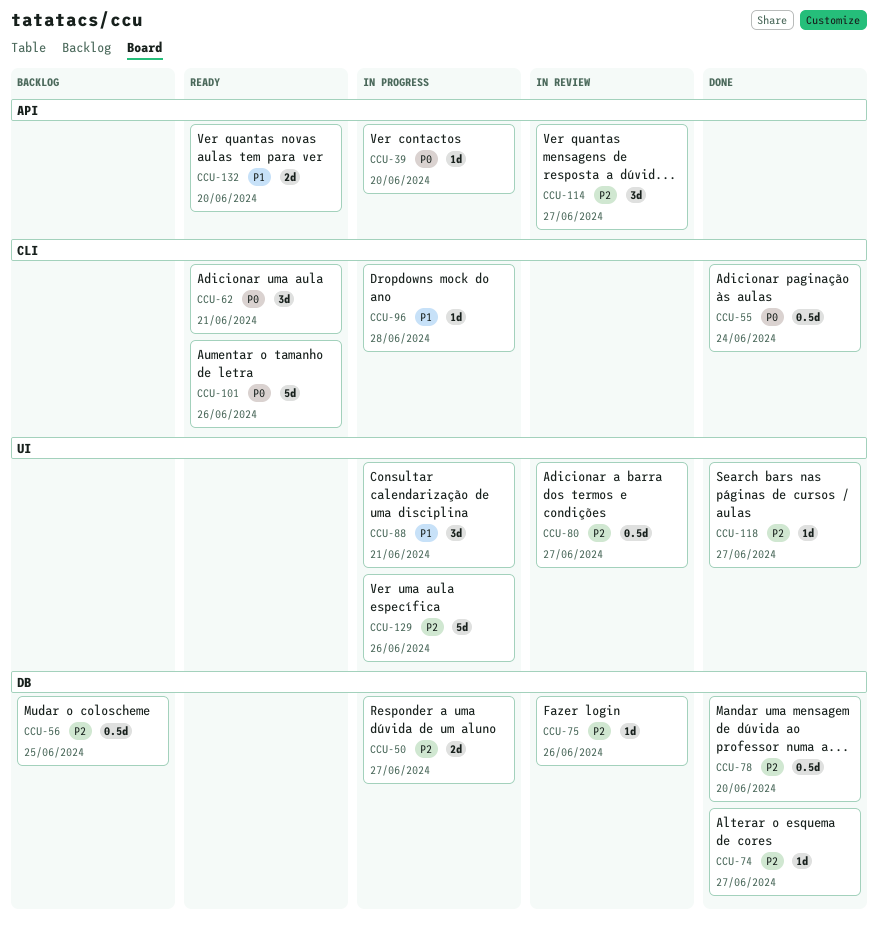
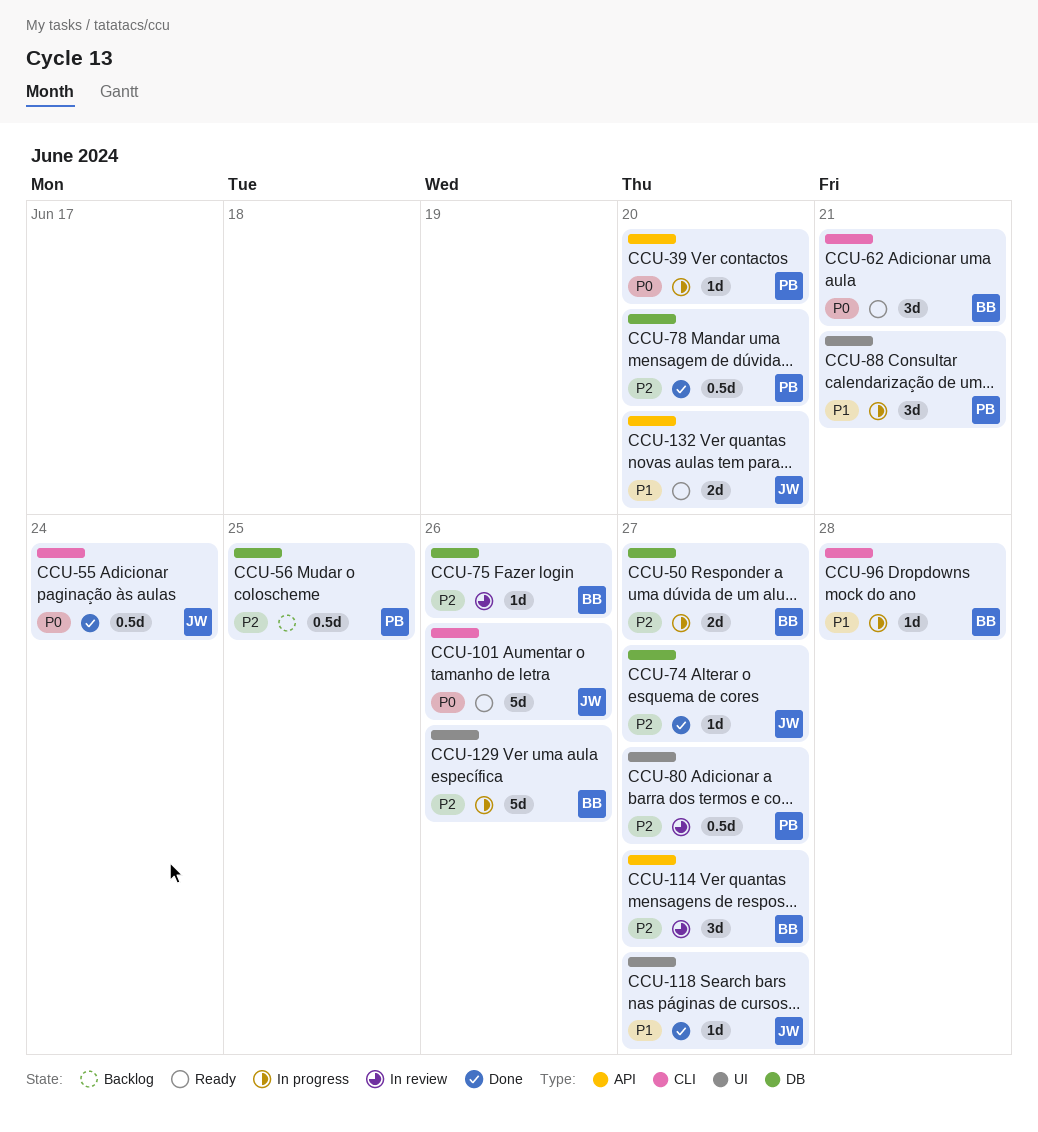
CCU-118, priority: P2 -> P1

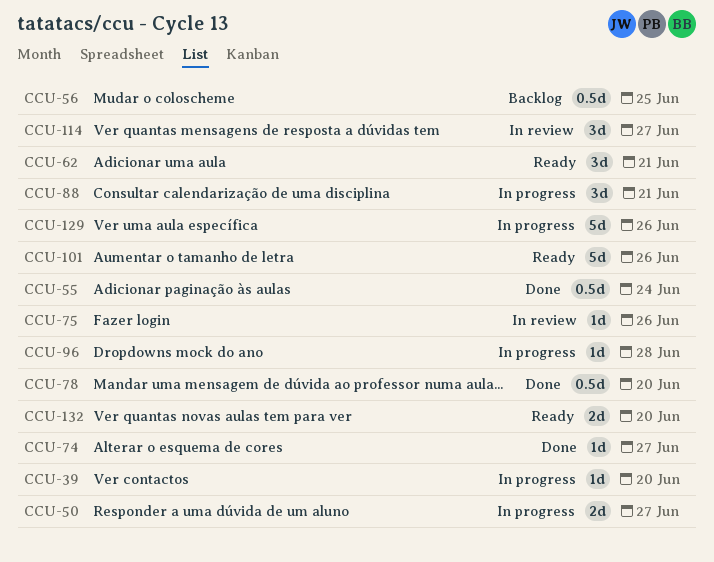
CCU-80: present -> none
CCU-118: present -> none

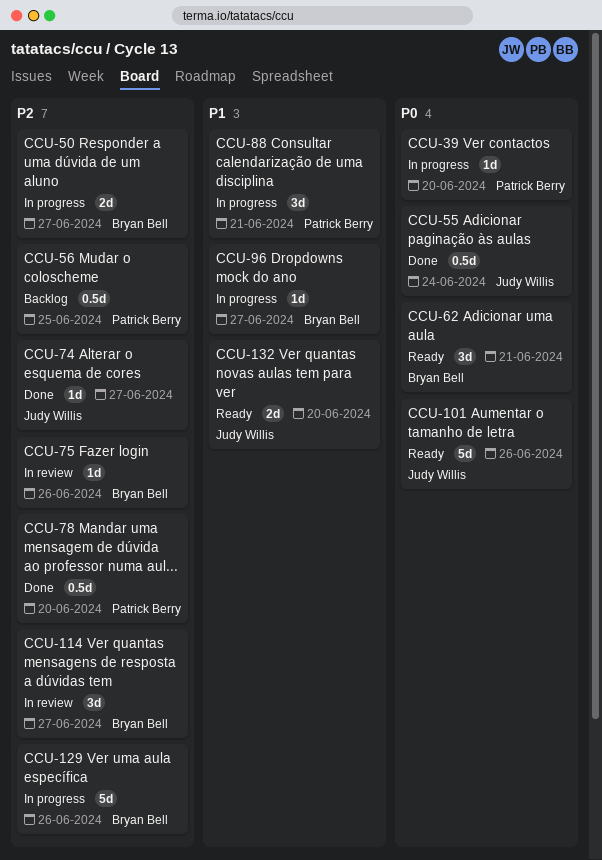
CCU-96, due: Jun 28 -> Jun 27

